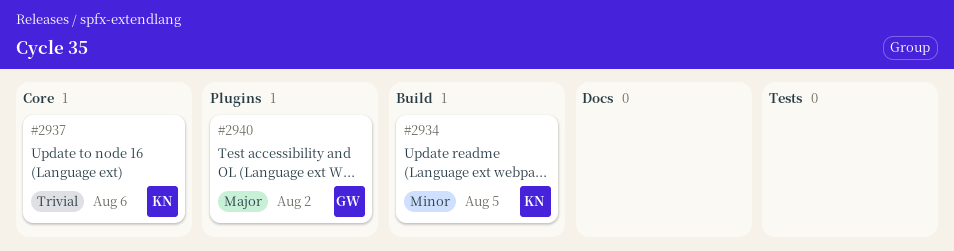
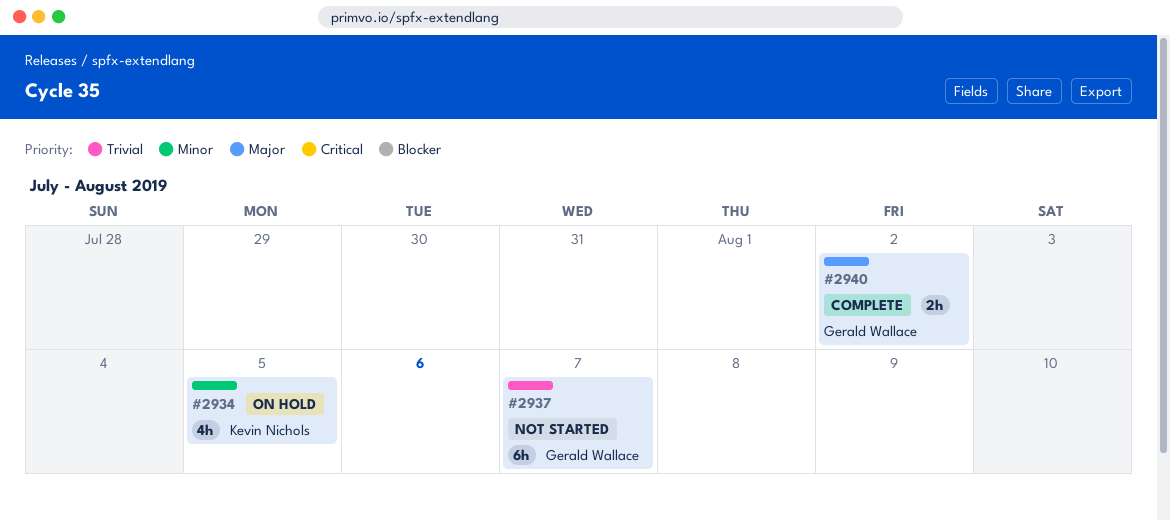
#2937, owner: Kevin Nichols -> Gerald Wallace
#2937, due: Aug 6 -> Aug 7

